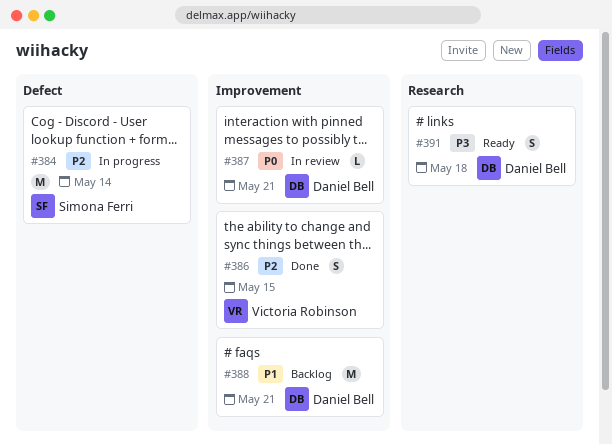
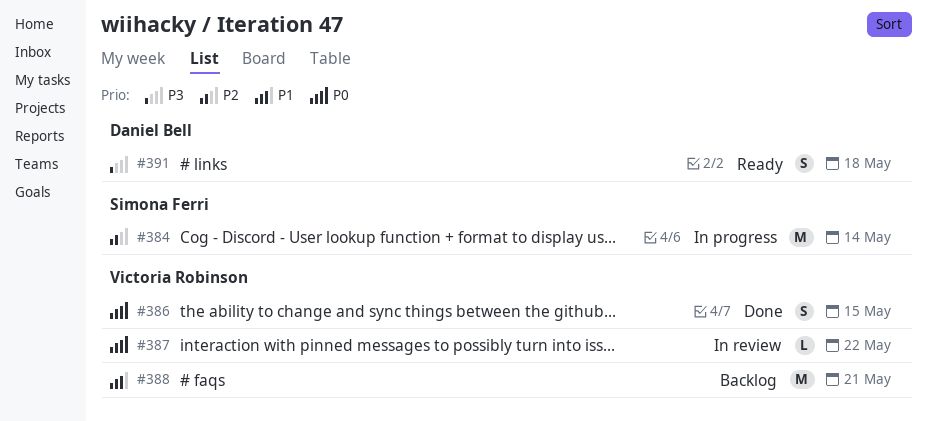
#386, priority: P2 -> P0
#387, owner: Daniel Bell -> Victoria Robinson
#387, due: May 21 -> May 22
#388, owner: Daniel Bell -> Victoria Robinson

